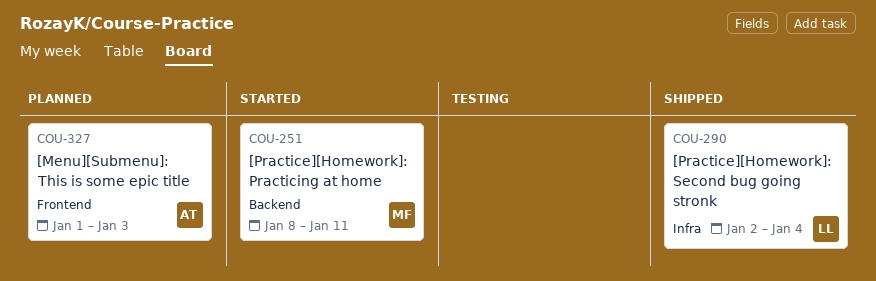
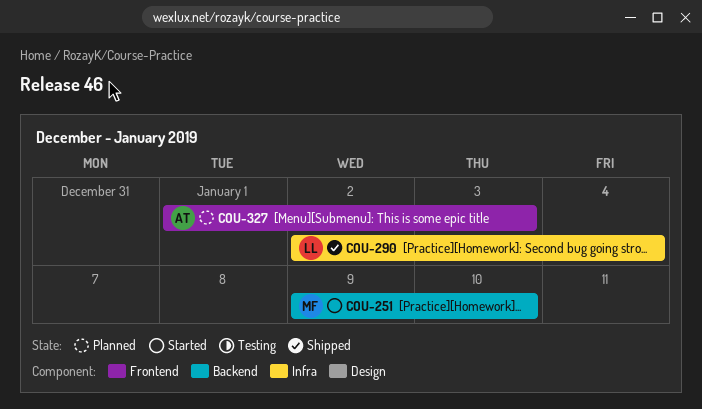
COU-251, start: Jan 8 -> Jan 9
COU-251, due: Jan 11 -> Jan 10

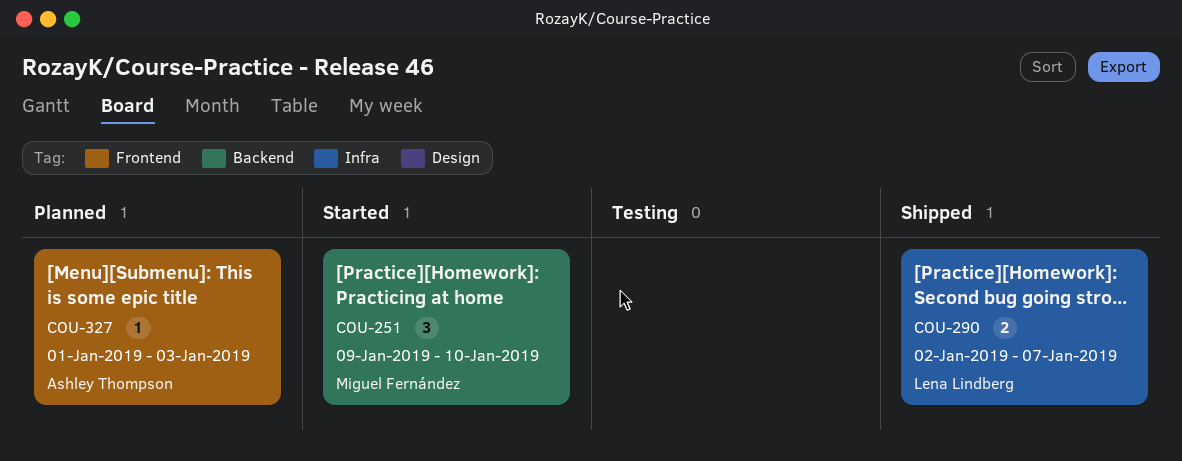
COU-290, due: Jan 4 -> Jan 7

